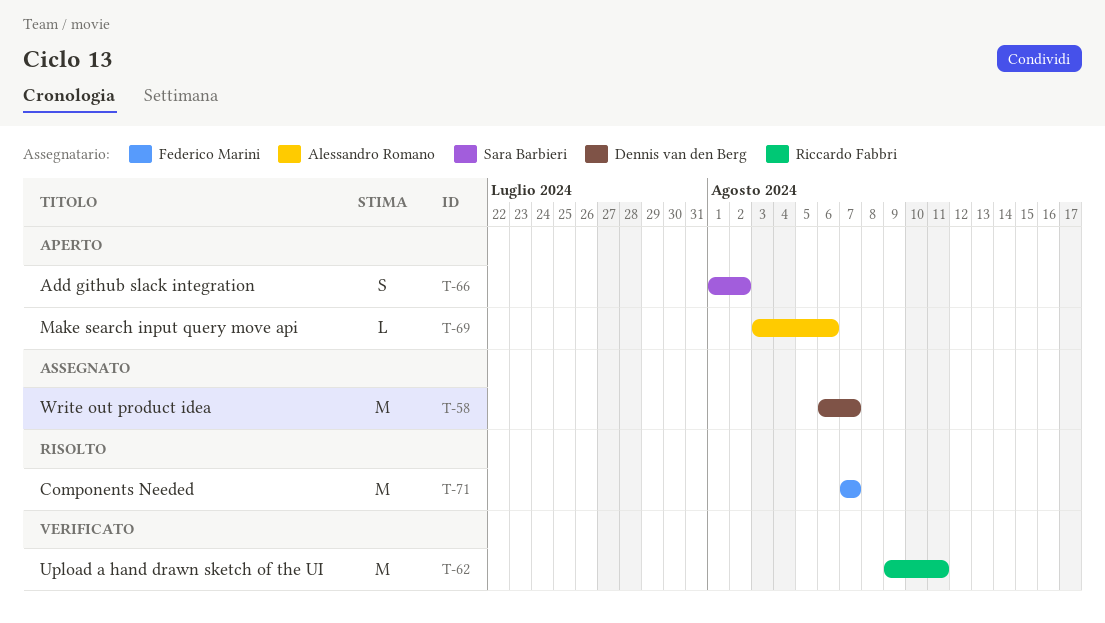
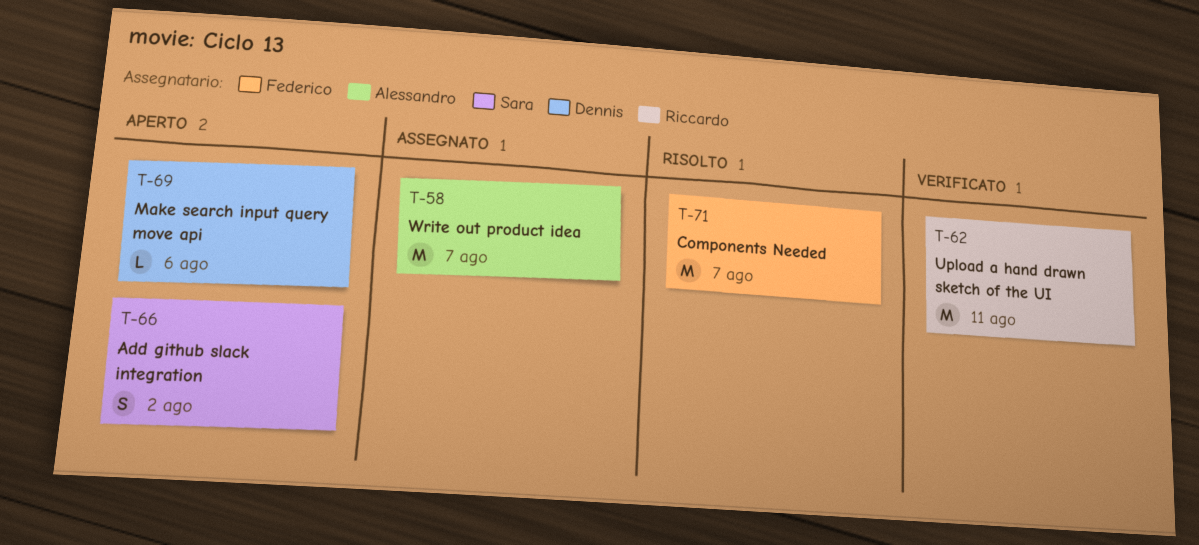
T-58, owner: Dennis van den Berg -> Alessandro Romano
T-69, owner: Alessandro Romano -> Dennis van den Berg

